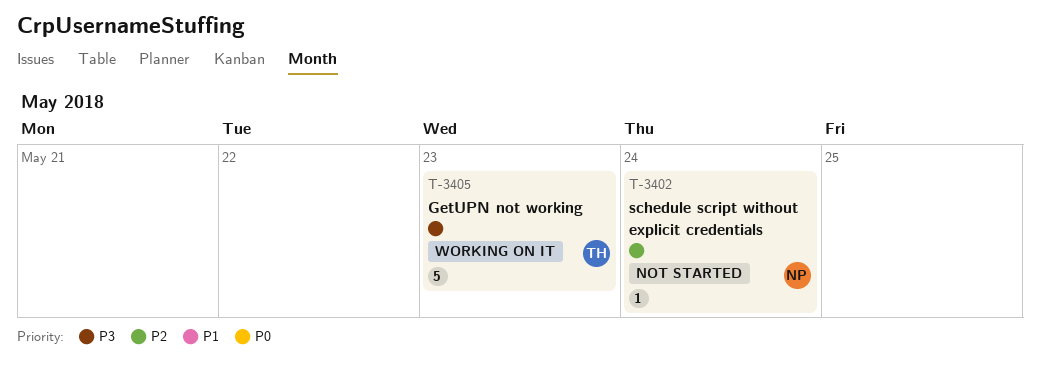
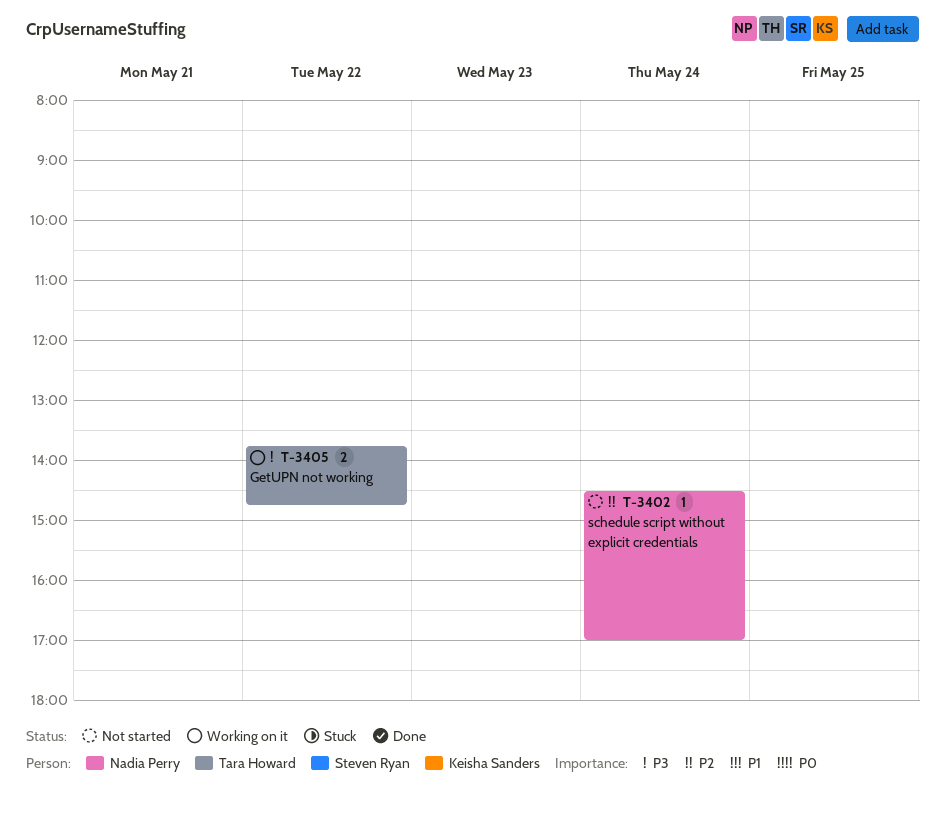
T-3405, estimate: 5 -> 2
T-3405, day: May 23 -> May 22

